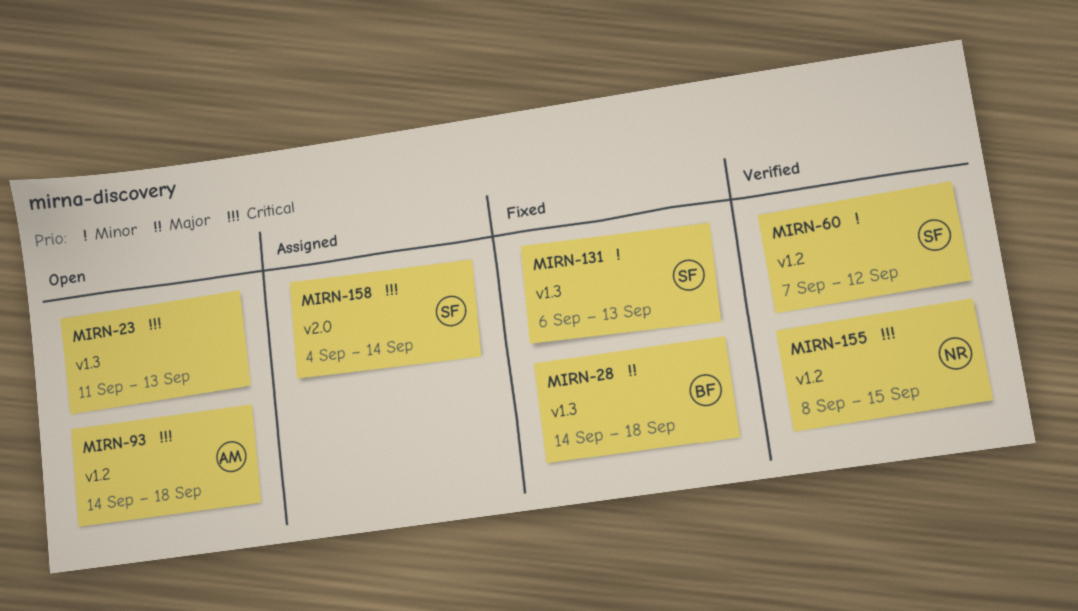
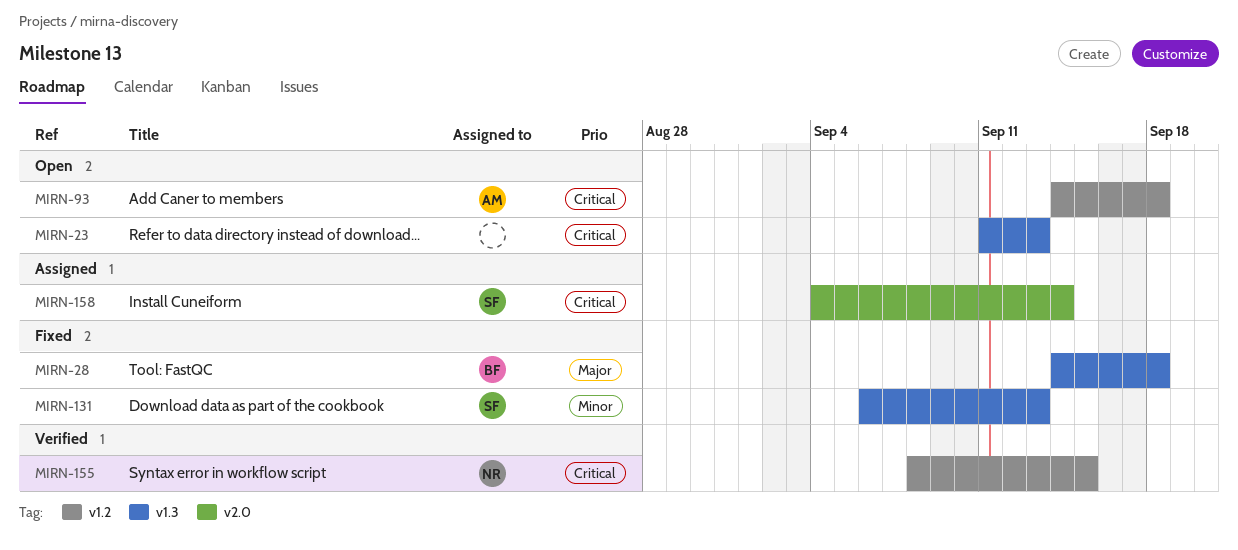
MIRN-60: present -> none

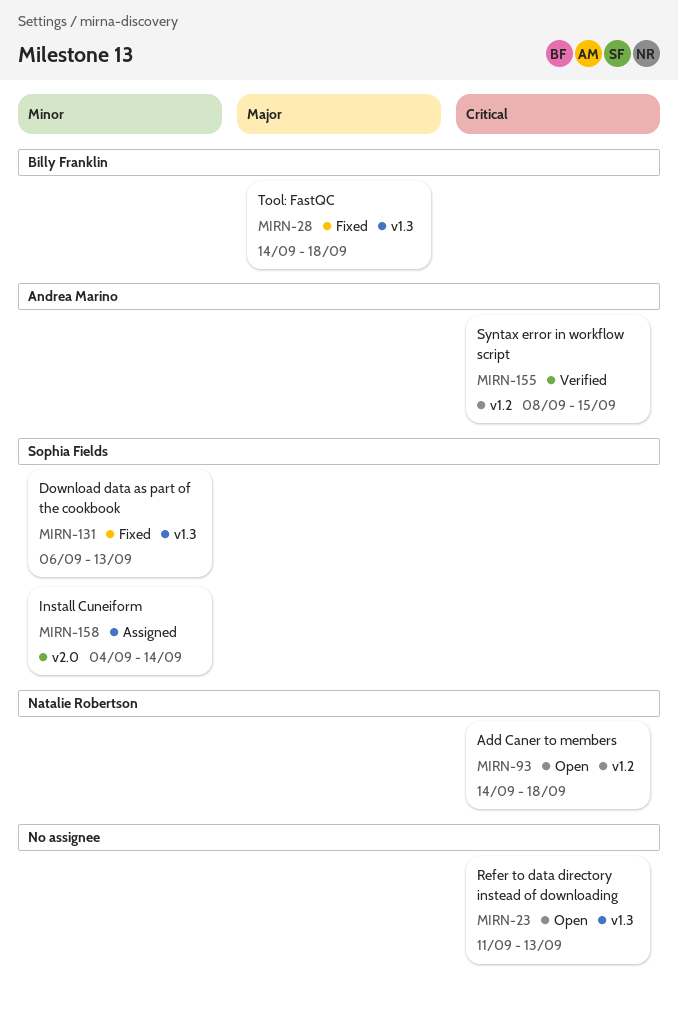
MIRN-93, owner: Andrea Marino -> Natalie Robertson
MIRN-155, owner: Natalie Robertson -> Andrea Marino
MIRN-158, priority: Critical -> Minor

